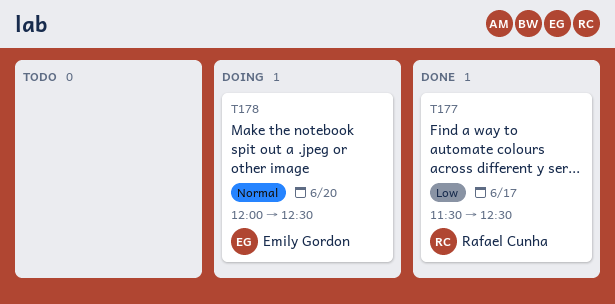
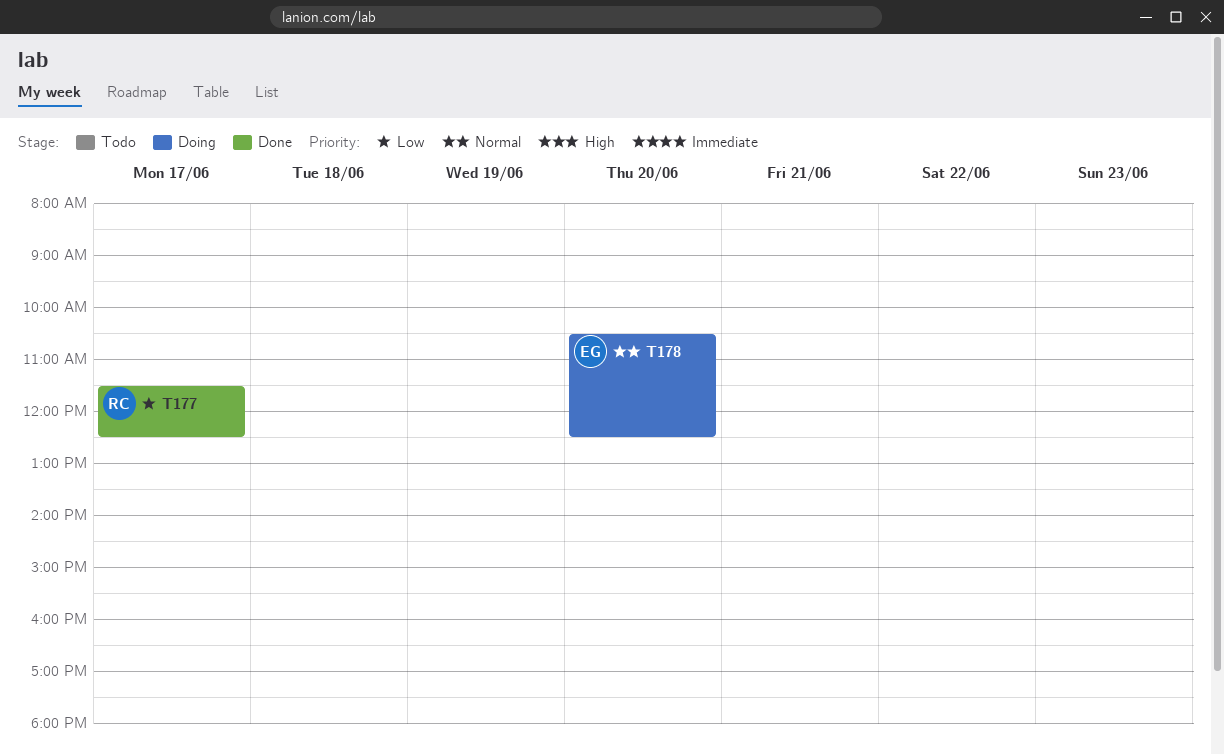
T178, begins: 12:00 -> 10:30

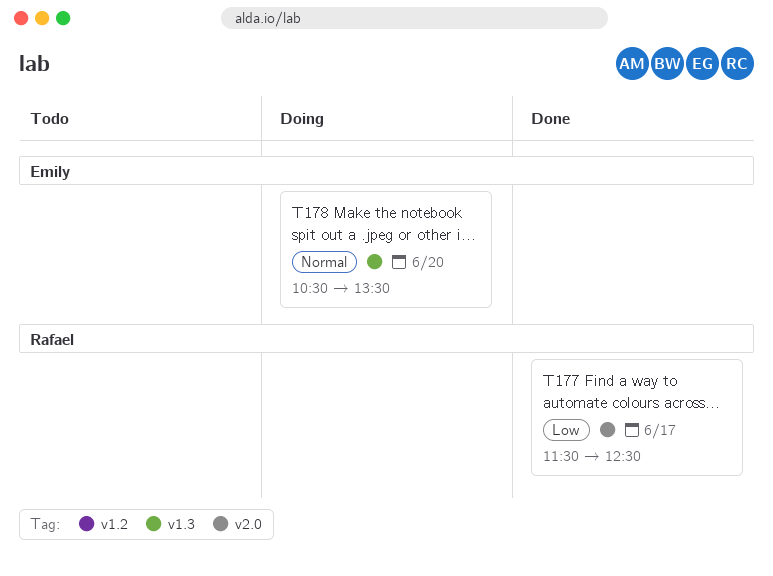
T178, ends: 12:30 -> 13:30

